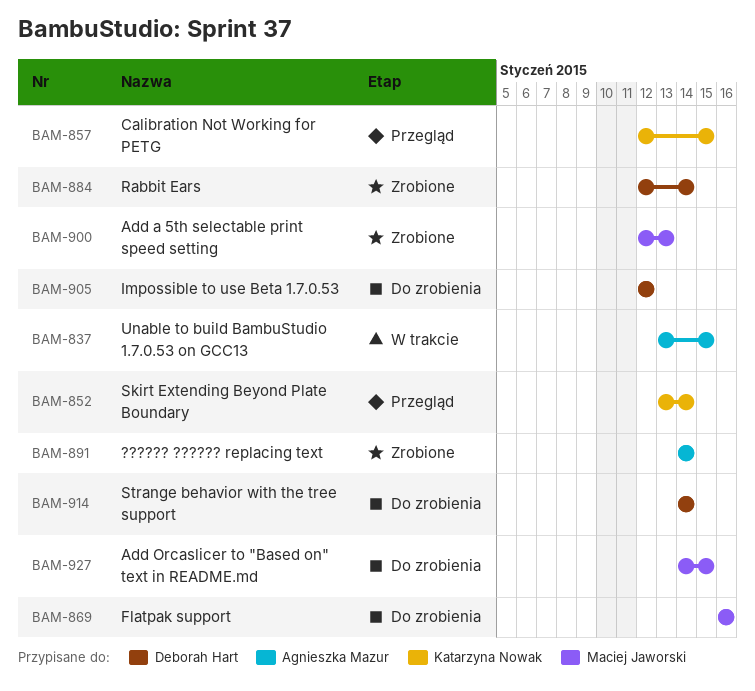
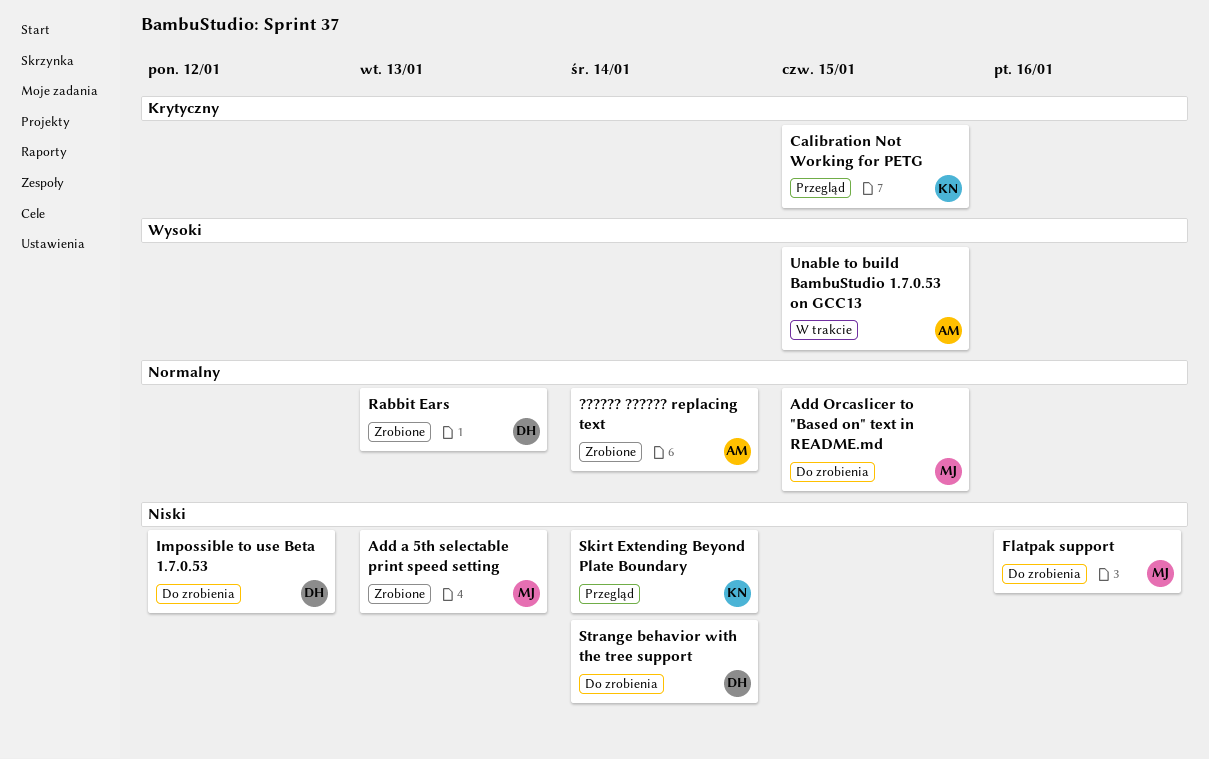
Rabbit Ears, due: Jan 14 -> Jan 13

